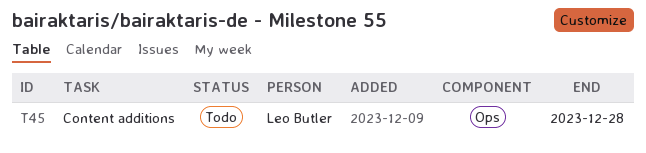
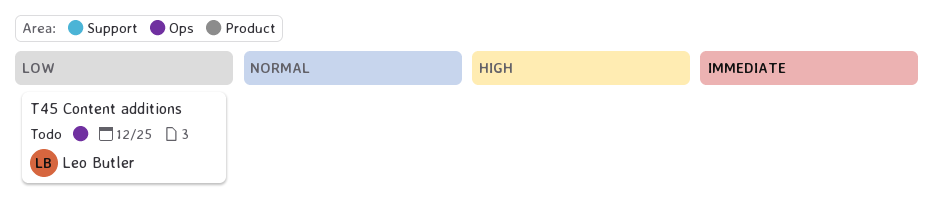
T45, due: Dec 28 -> Dec 25

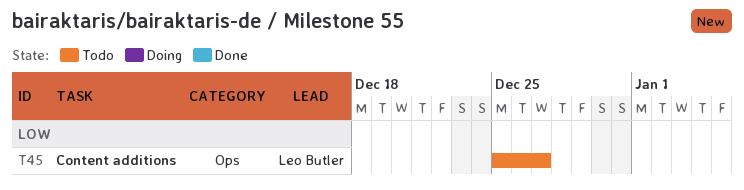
T45, due: Dec 25 -> Dec 27

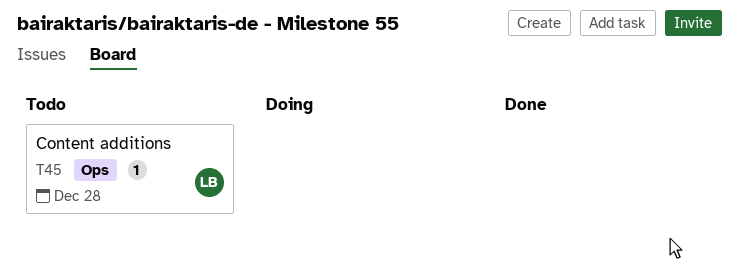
T45, due: Dec 27 -> Dec 28

